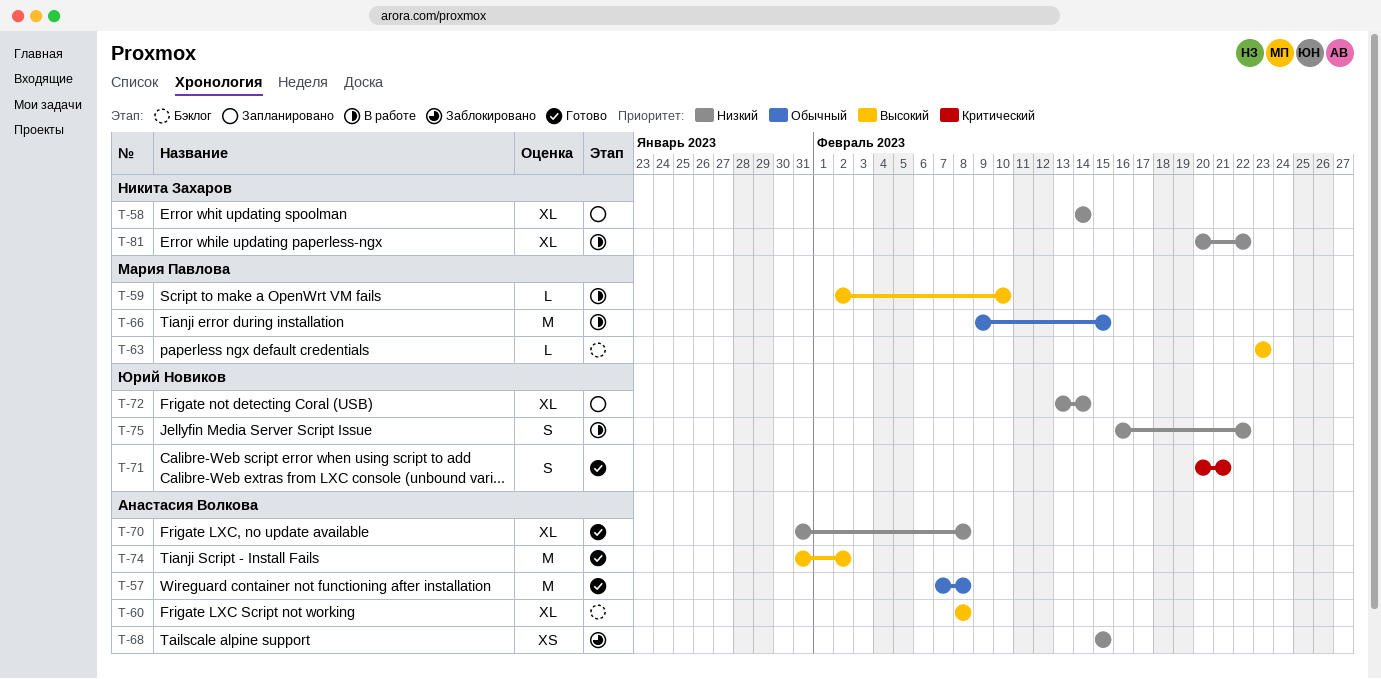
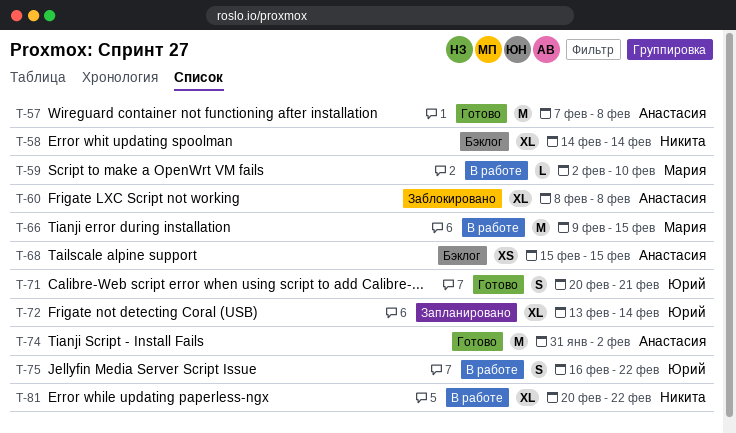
T-58, status: Запланировано -> Бэклог
T-60, status: Бэклог -> Заблокировано
T-63: present -> none
T-68, status: Заблокировано -> Бэклог
T-70: present -> none

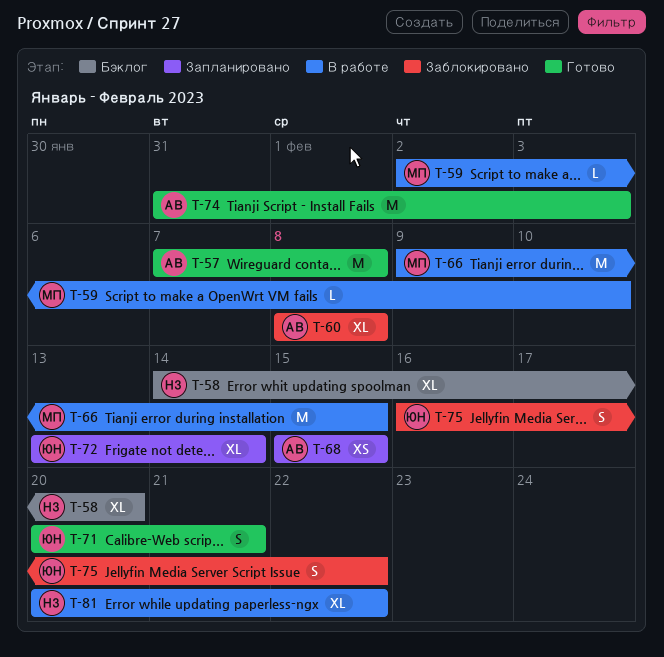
T-58, due: Feb 14 -> Feb 20
T-68, status: Бэклог -> Запланировано
T-74, due: Feb 2 -> Feb 3
T-75, status: В работе -> Заблокировано

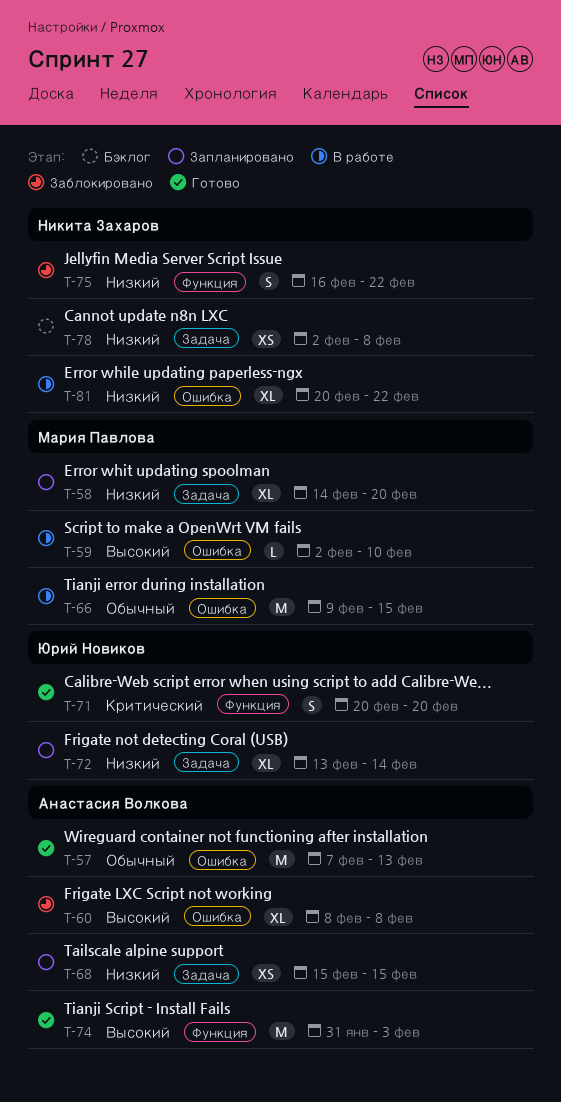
T-57, due: Feb 8 -> Feb 13
T-58, status: Бэклог -> Запланировано
T-58, owner: Никита Захаров -> Мария Павлова
T-71, due: Feb 21 -> Feb 20
T-75, owner: Юрий Новиков -> Никита Захаров
T-78: none -> present

